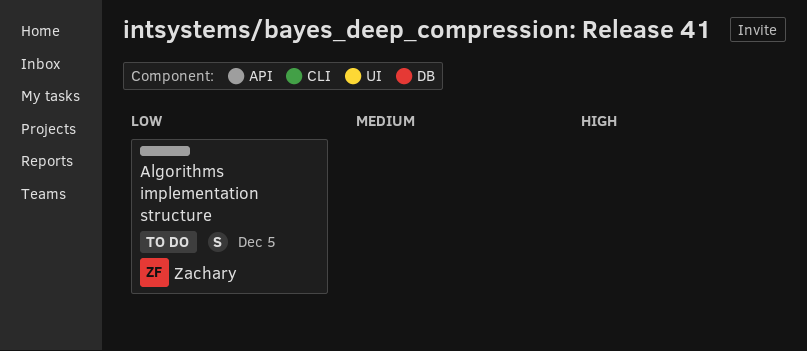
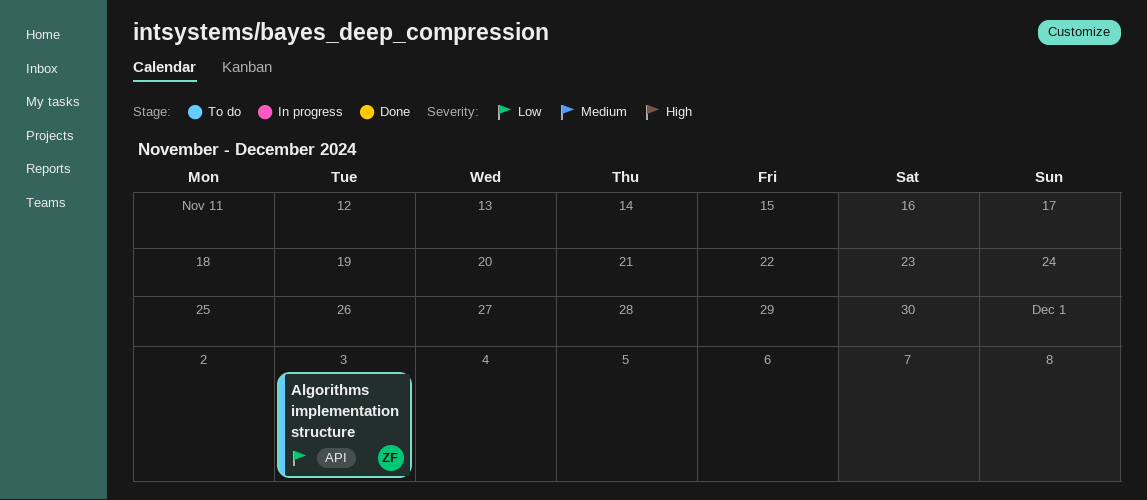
Algorithms implementation structure, due: Dec 5 -> Dec 3

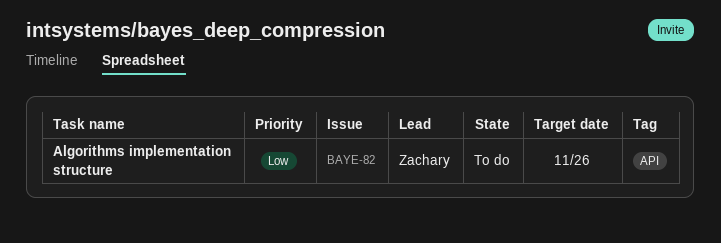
Algorithms implementation structure, due: Dec 3 -> Nov 26

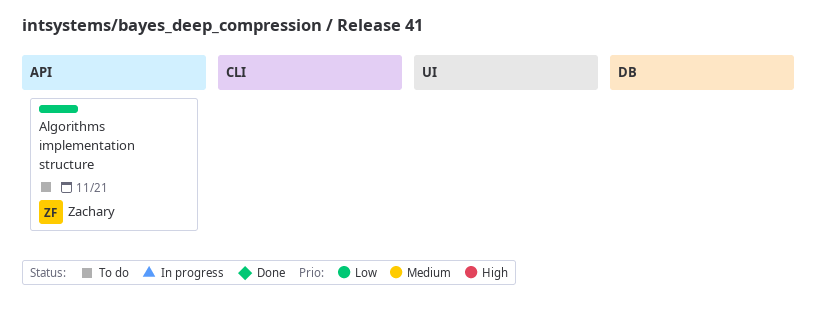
Algorithms implementation structure, due: Nov 26 -> Nov 21

